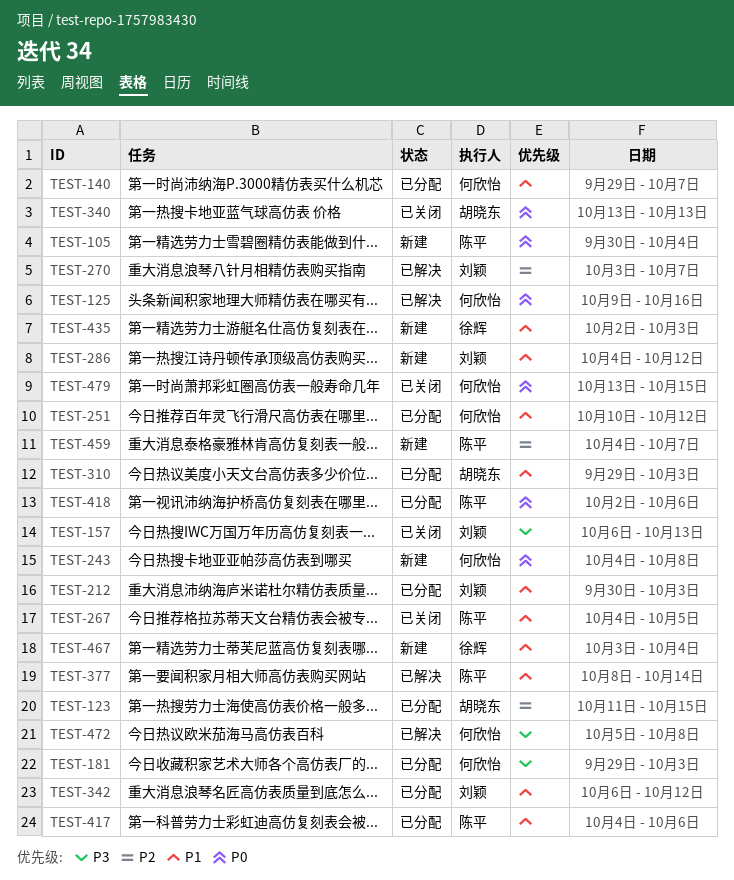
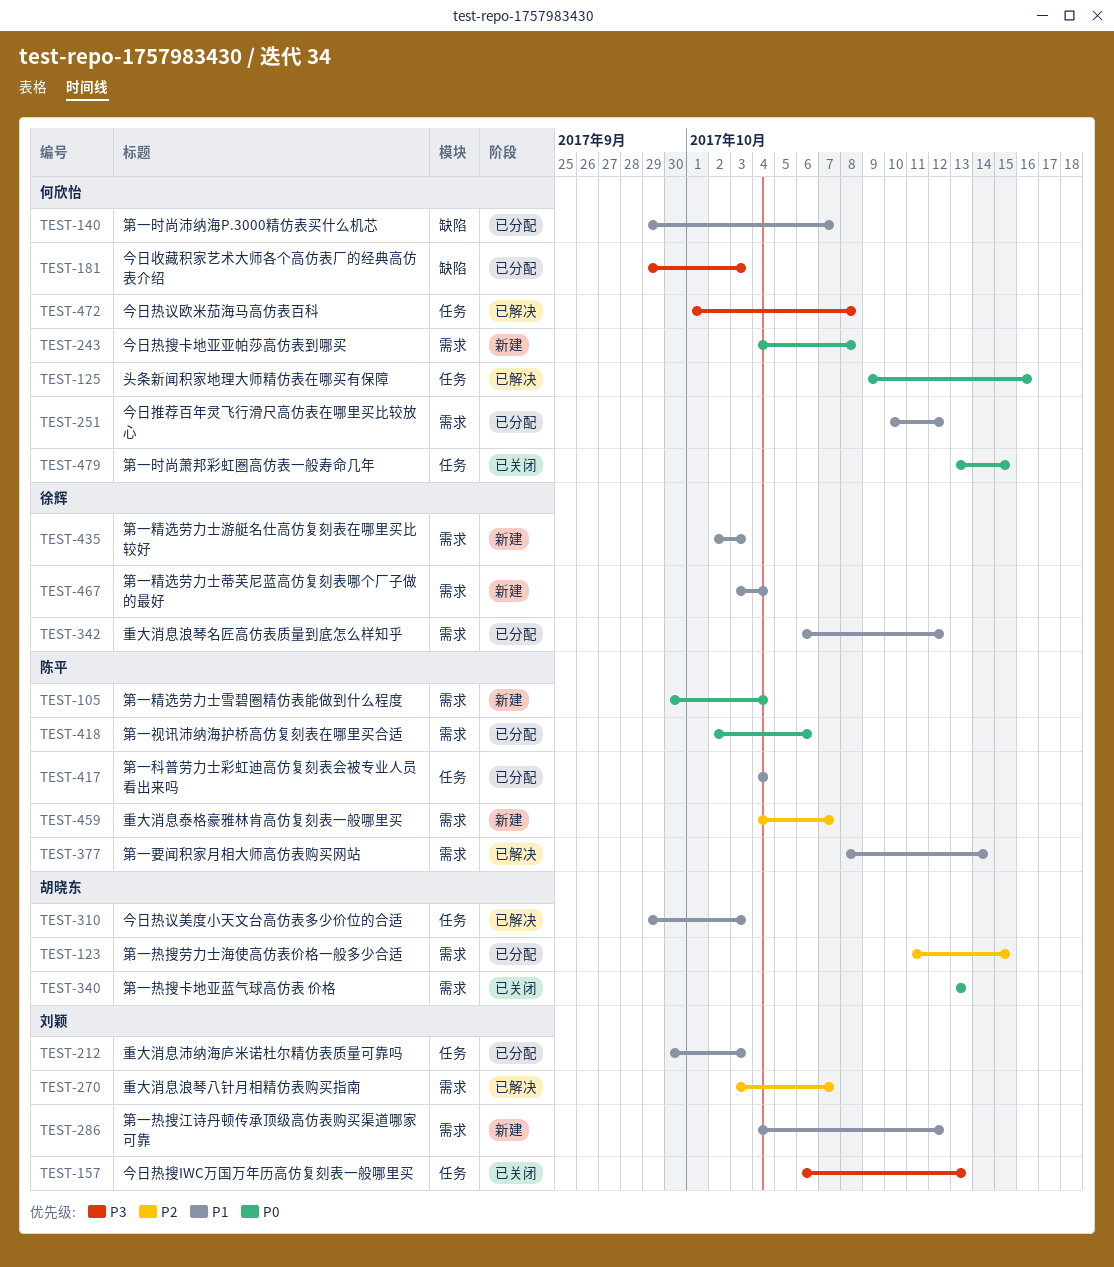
TEST-267: present -> none
TEST-310, status: 已分配 -> 已解决
TEST-342, owner: 刘颖 -> 徐辉
TEST-417, due: Oct 6 -> Oct 4
TEST-472, start: Oct 5 -> Oct 1

